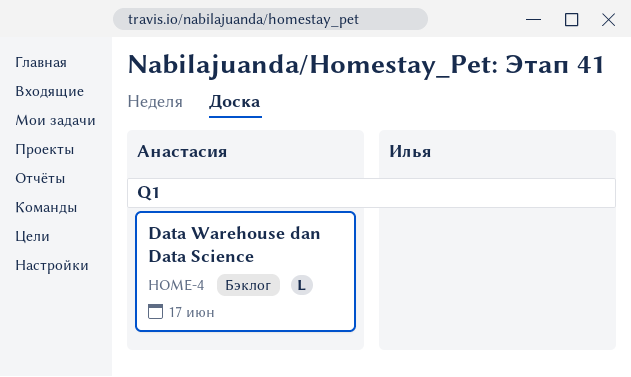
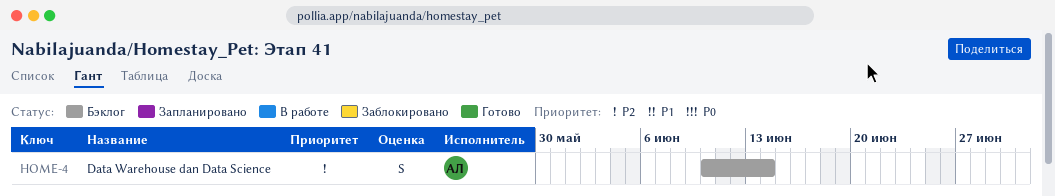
HOME-4, estimate: L -> S
HOME-4, due: Jun 17 -> Jun 14

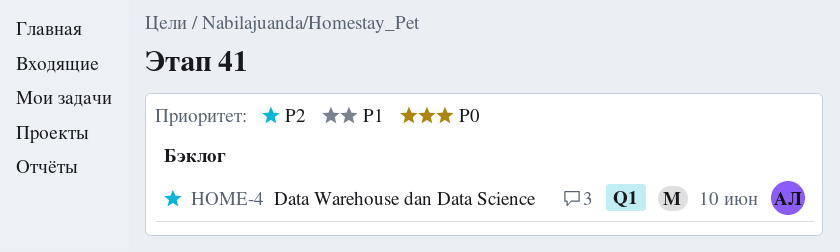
HOME-4, estimate: S -> M
HOME-4, due: Jun 14 -> Jun 10

